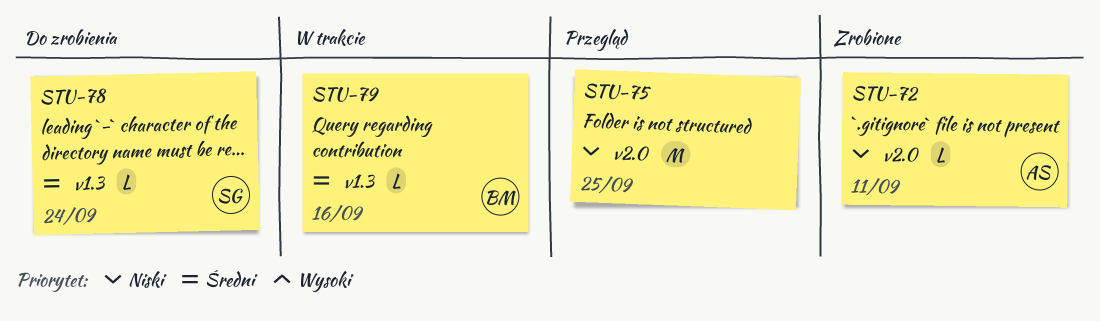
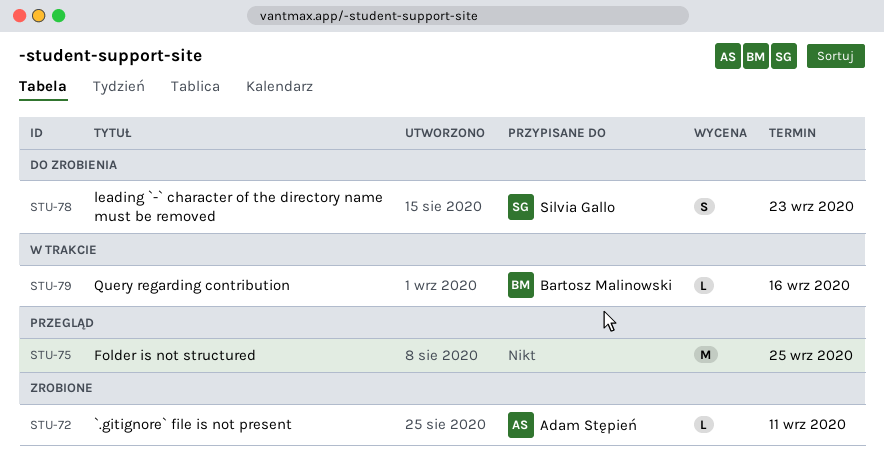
STU-78, estimate: L -> S
STU-78, due: Sep 24 -> Sep 23

